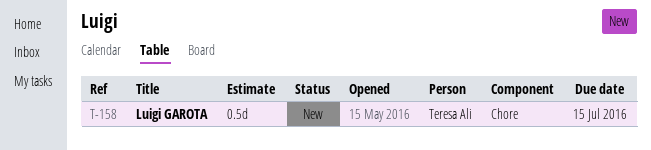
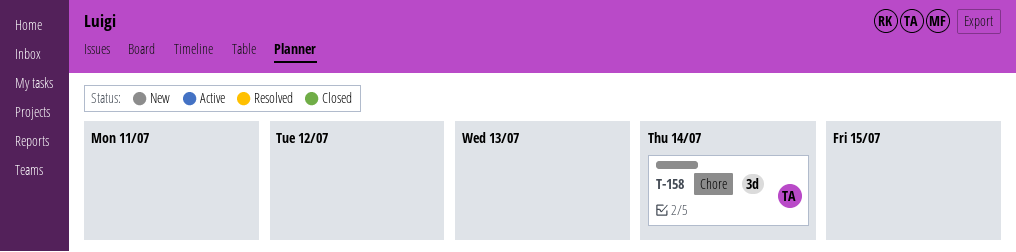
T-158, estimate: 0.5d -> 3d
T-158, due: Jul 15 -> Jul 14

